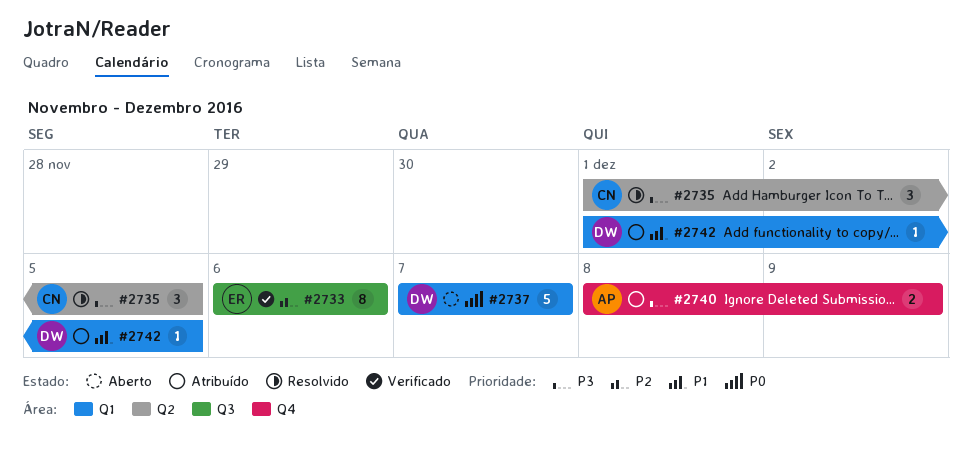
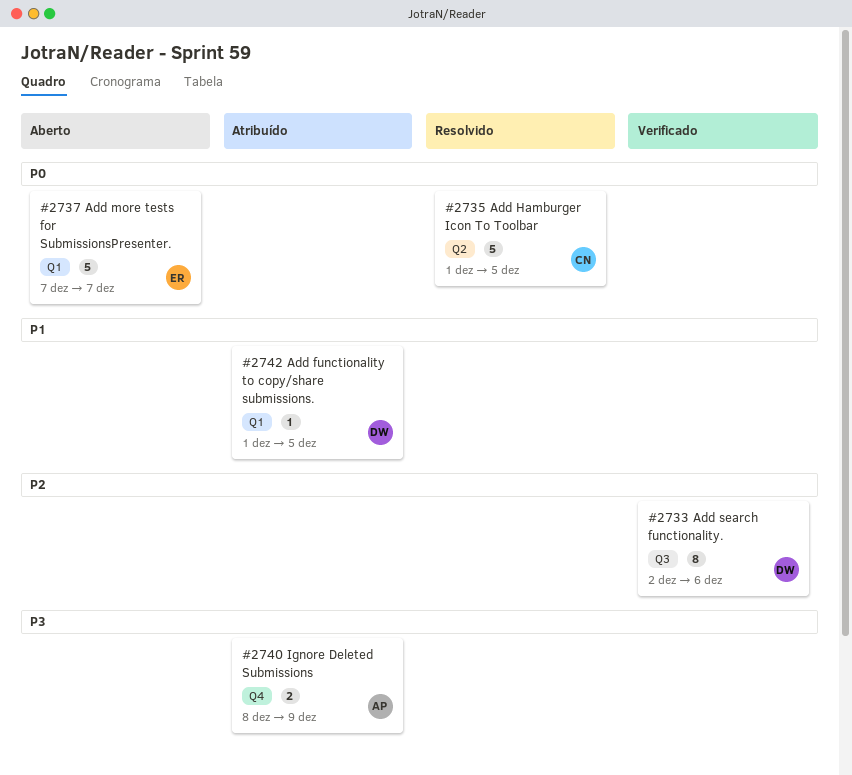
#2733, owner: ER -> DW
#2733, start: Dec 6 -> Dec 2
#2735, priority: P3 -> P0
#2735, estimate: 3 -> 5
#2737, owner: DW -> ER

